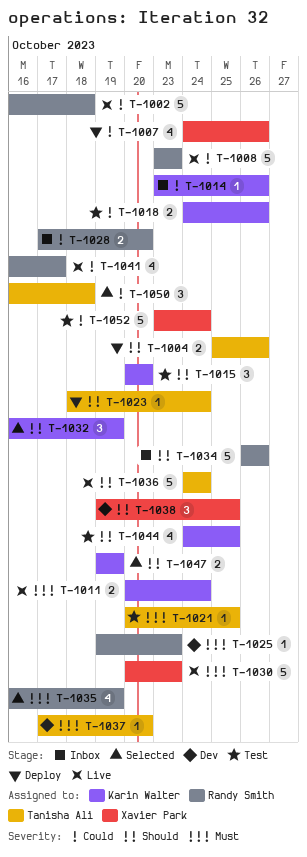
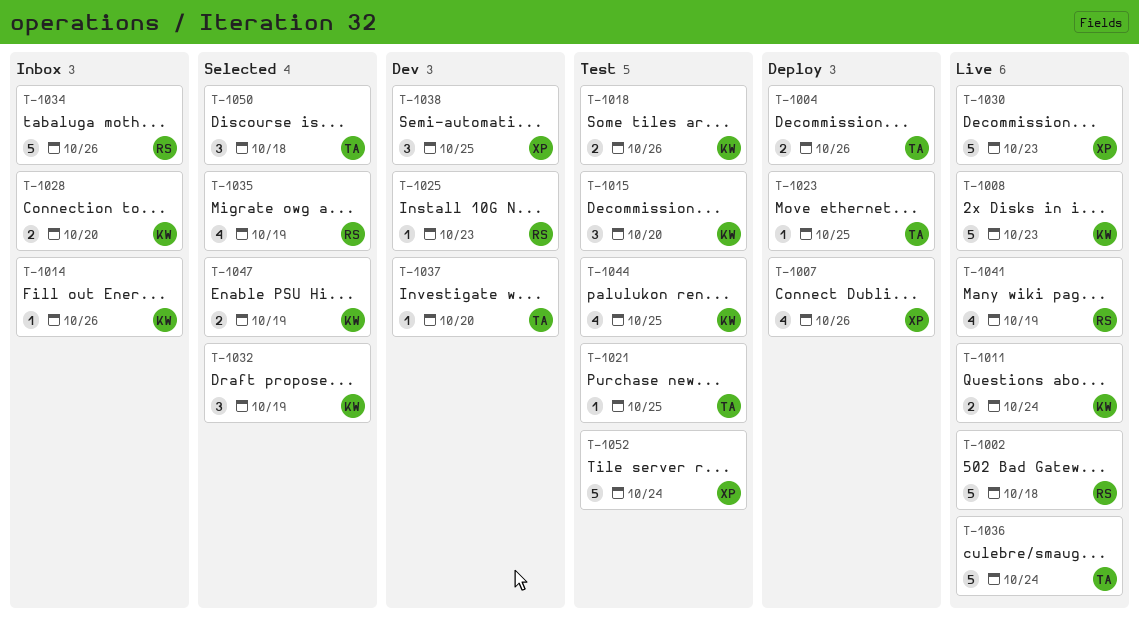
T-1008, owner: Randy Smith -> Karin Walter
T-1023, due: Oct 24 -> Oct 25
T-1028, owner: Randy Smith -> Karin Walter
T-1041, due: Oct 17 -> Oct 19

